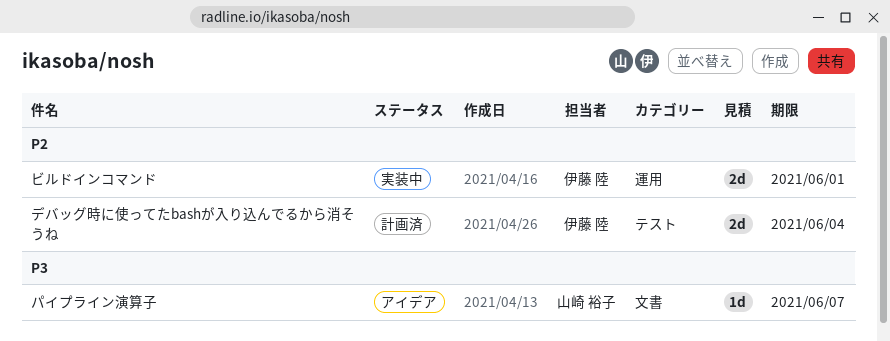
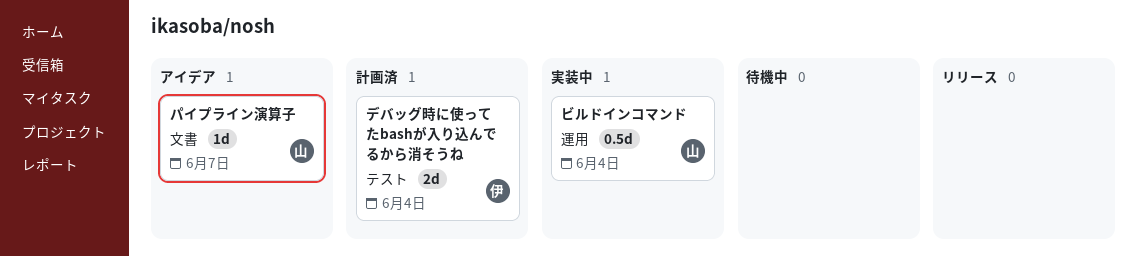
ビルドインコマンド, owner: 伊藤 陸 -> 山崎 裕子
ビルドインコマンド, estimate: 2d -> 0.5d
ビルドインコマンド, due: Jun 1 -> Jun 4

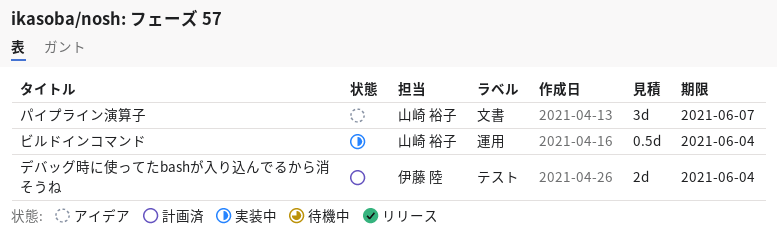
パイプライン演算子, estimate: 1d -> 3d

